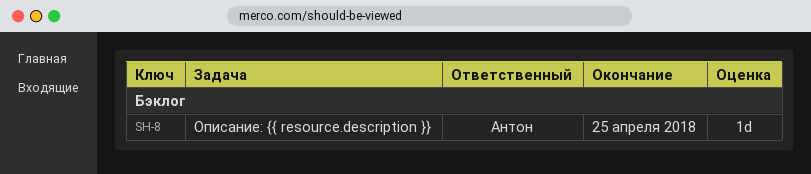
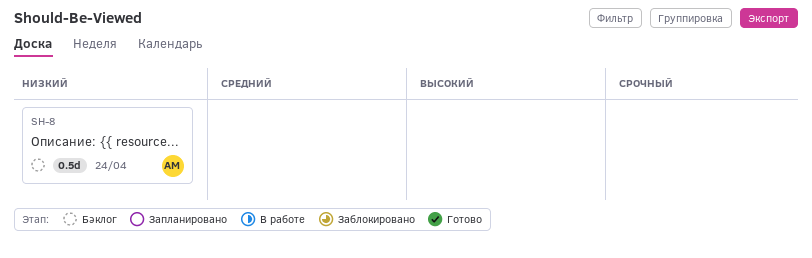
SH-8, estimate: 1d -> 0.5d
SH-8, due: Apr 25 -> Apr 24

